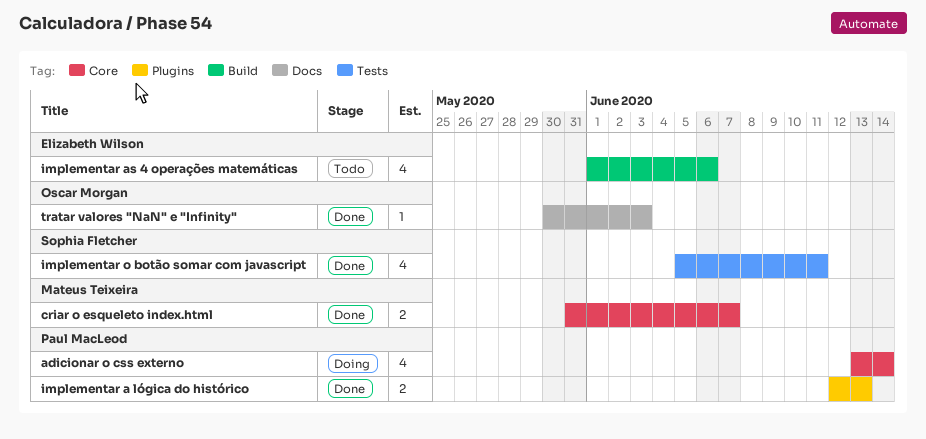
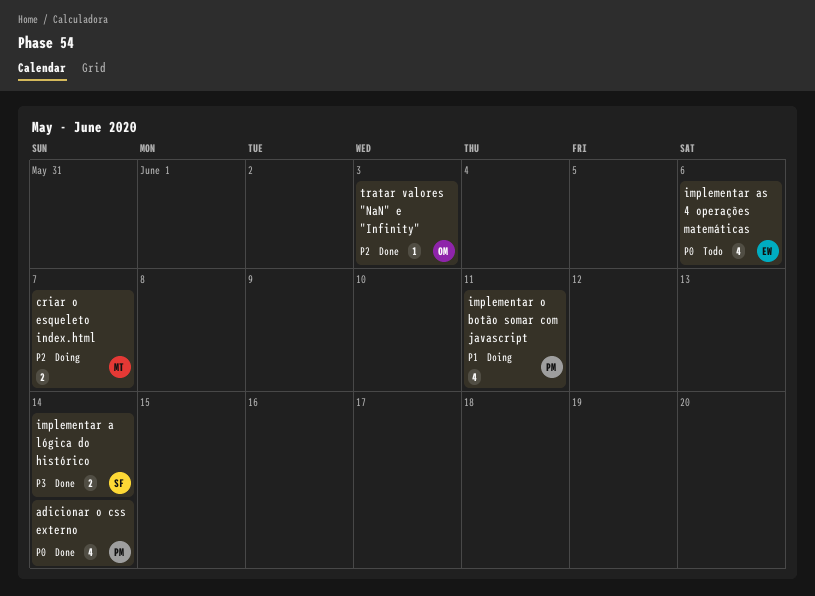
adicionar o css externo, status: Doing -> Done
criar o esqueleto index.html, status: Done -> Doing
implementar a lógica do histórico, owner: Paul MacLeod -> Sophia Fletcher
implementar a lógica do histórico, due: Jun 13 -> Jun 14
implementar o botão somar com javascript, status: Done -> Doing
implementar o botão somar com javascript, owner: Sophia Fletcher -> Paul MacLeod

